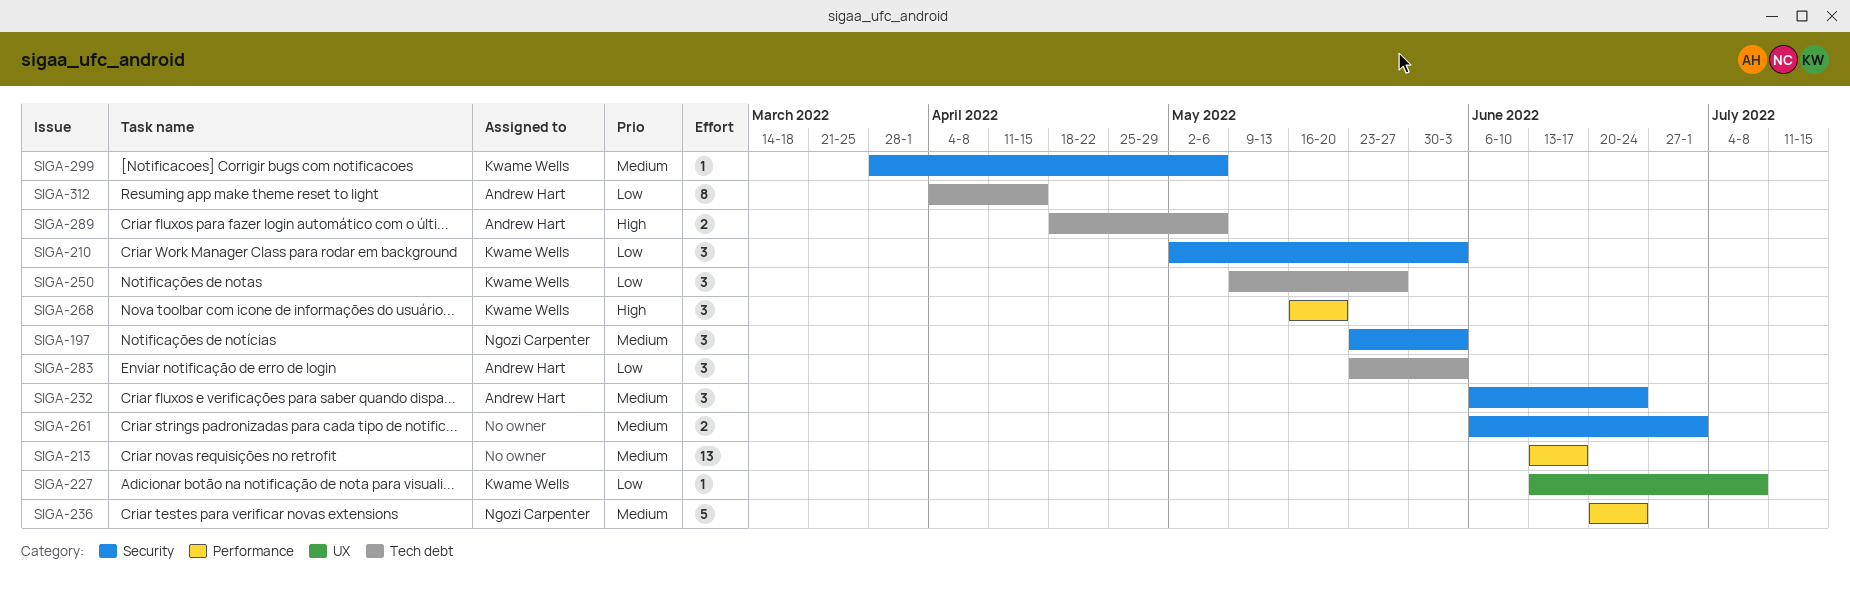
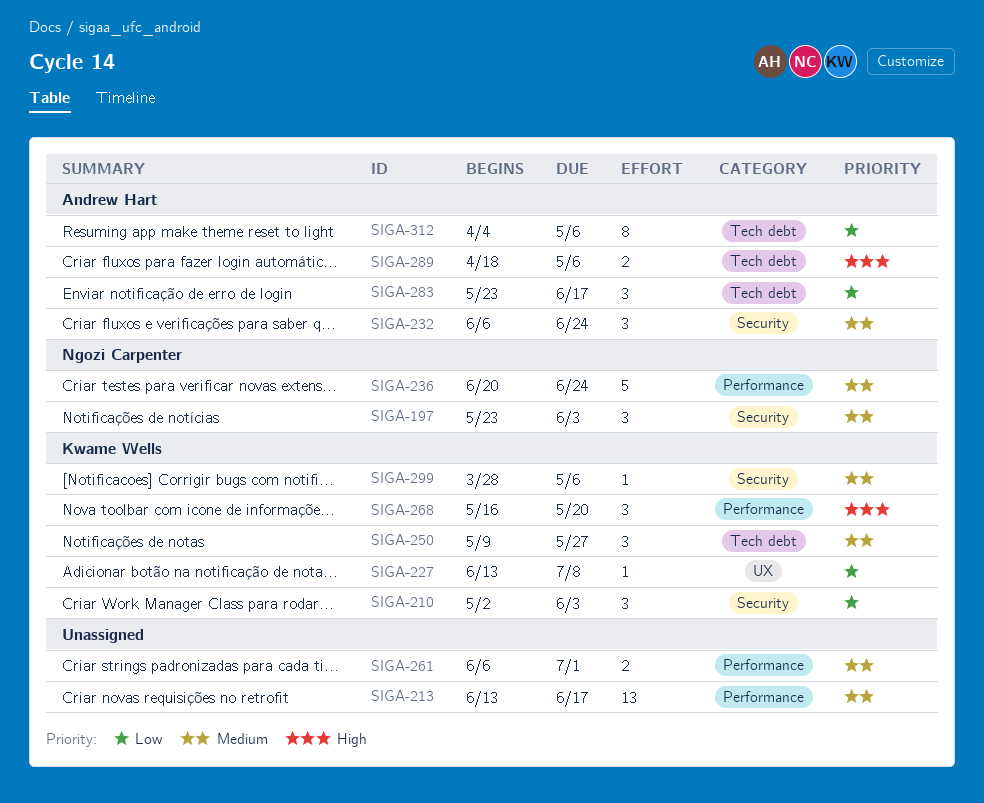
SIGA-250, priority: Low -> Medium
SIGA-261, label: Security -> Performance
SIGA-283, due: Jun 3 -> Jun 17
SIGA-312, due: Apr 15 -> May 6

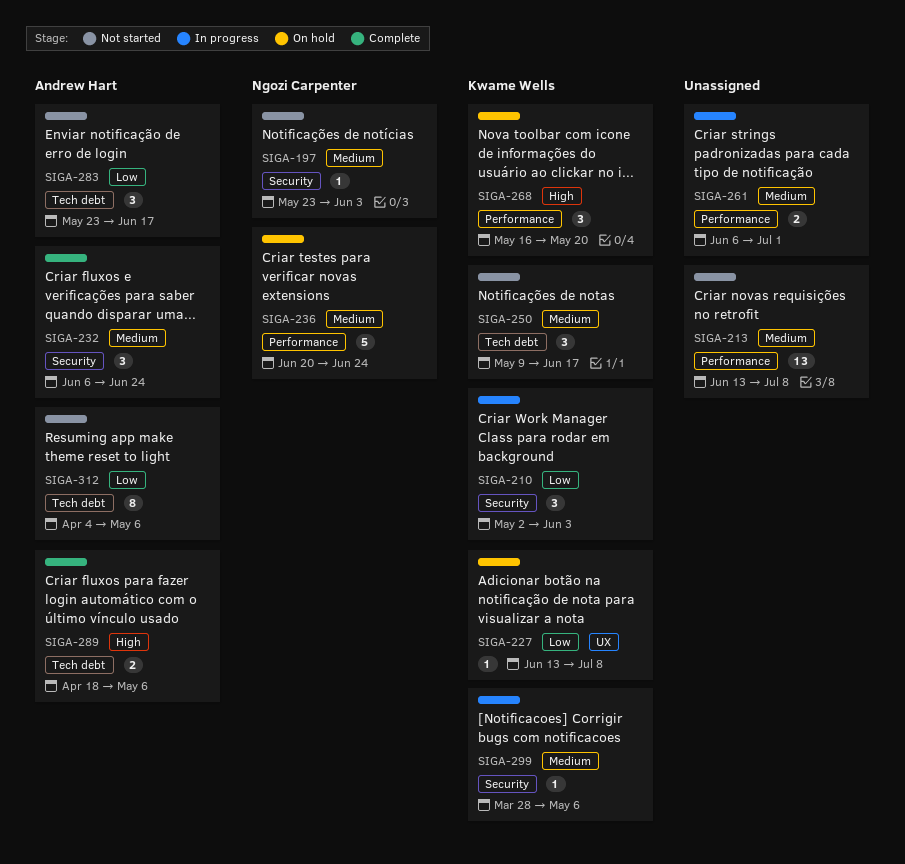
SIGA-197, estimate: 3 -> 1
SIGA-213, due: Jun 17 -> Jul 8
SIGA-250, due: May 27 -> Jun 17

